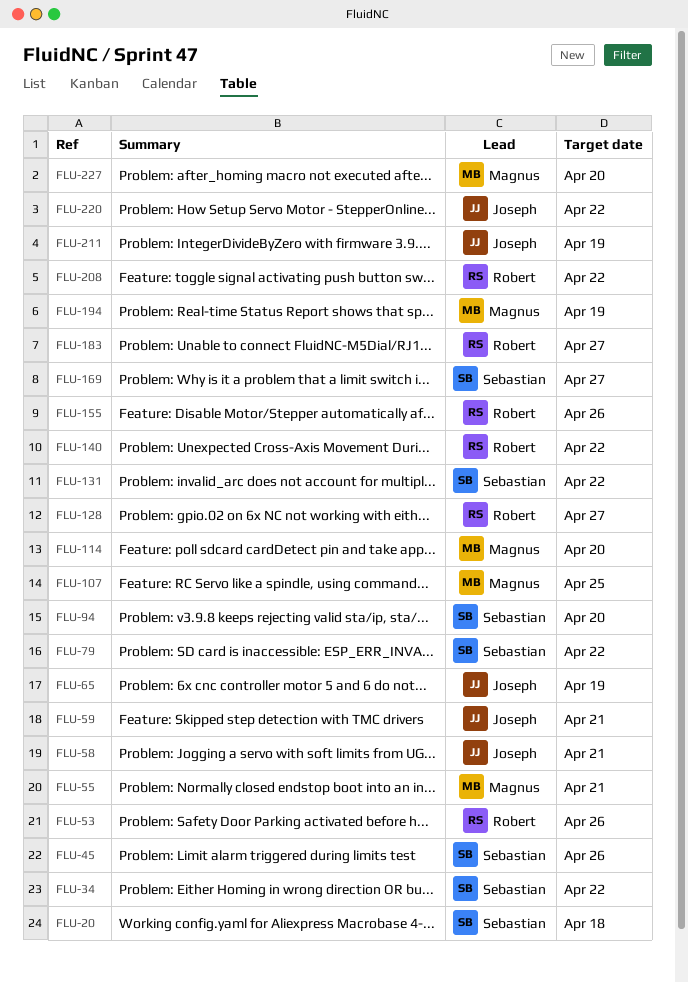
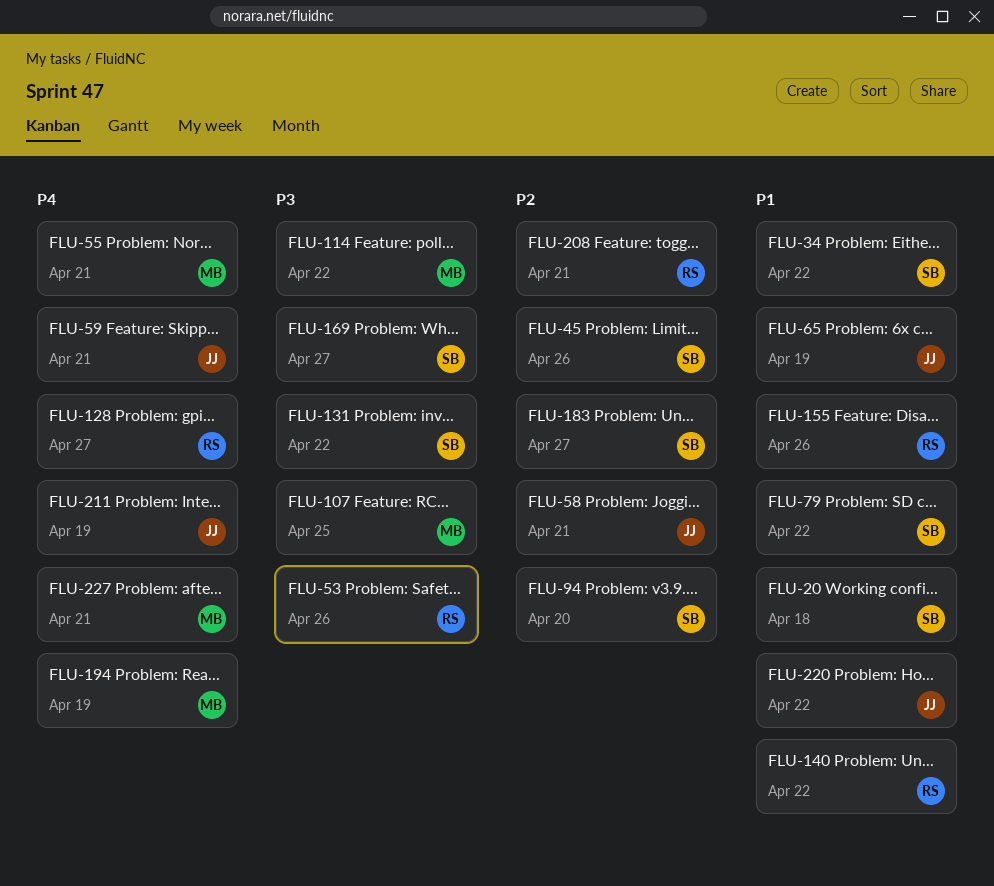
FLU-114, due: Apr 20 -> Apr 22
FLU-183, owner: Robert -> Sebastian
FLU-208, due: Apr 22 -> Apr 21
FLU-227, due: Apr 20 -> Apr 21

